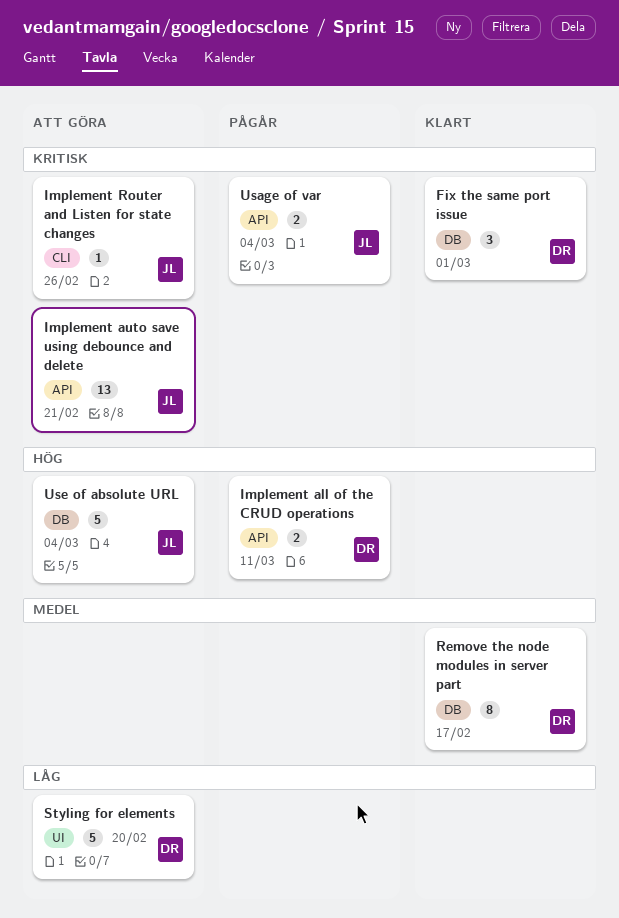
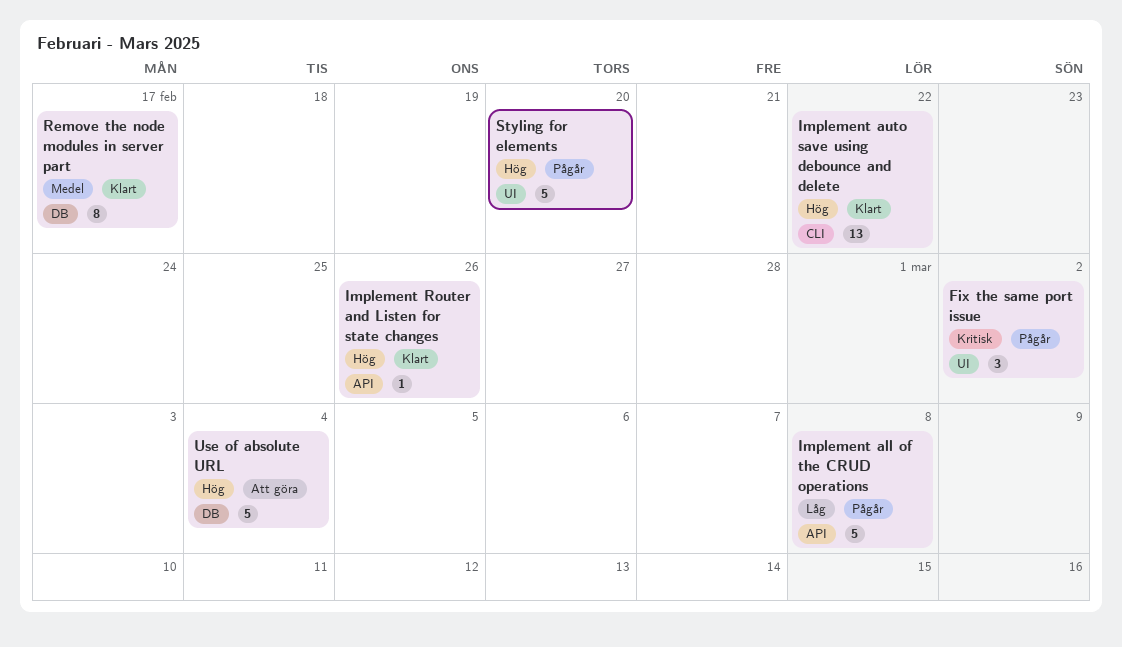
Fix the same port issue, status: Klart -> Pågår
Fix the same port issue, label: DB -> UI
Fix the same port issue, due: Mar 1 -> Mar 2
Implement all of the CRUD operations, priority: Hög -> Låg
Implement all of the CRUD operations, estimate: 2 -> 5
Implement all of the CRUD operations, due: Mar 11 -> Mar 8
Implement auto save using debounce and delete, status: Att göra -> Klart
Implement auto save using debounce and delete, priority: Kritisk -> Hög
Implement auto save using debounce and delete, label: API -> CLI
Implement auto save using debounce and delete, due: Feb 21 -> Feb 22
Implement Router and Listen for state changes, status: Att göra -> Klart
Implement Router and Listen for state changes, priority: Kritisk -> Hög
Implement Router and Listen for state changes, label: CLI -> API
Styling for elements, status: Att göra -> Pågår
Styling for elements, priority: Låg -> Hög
Usage of var: present -> none

